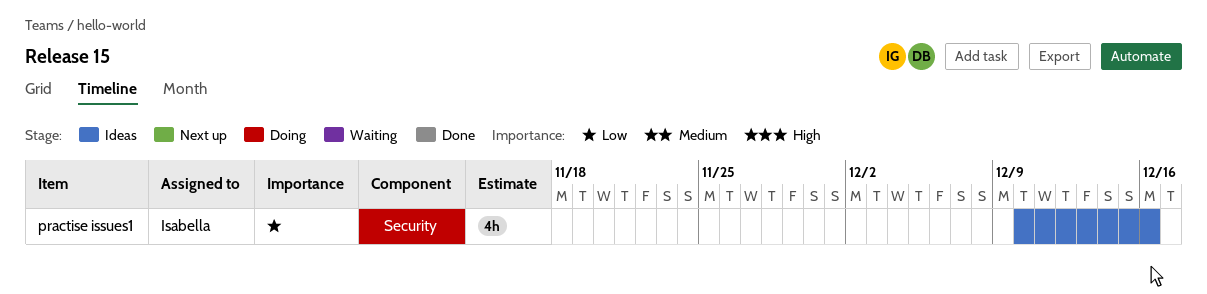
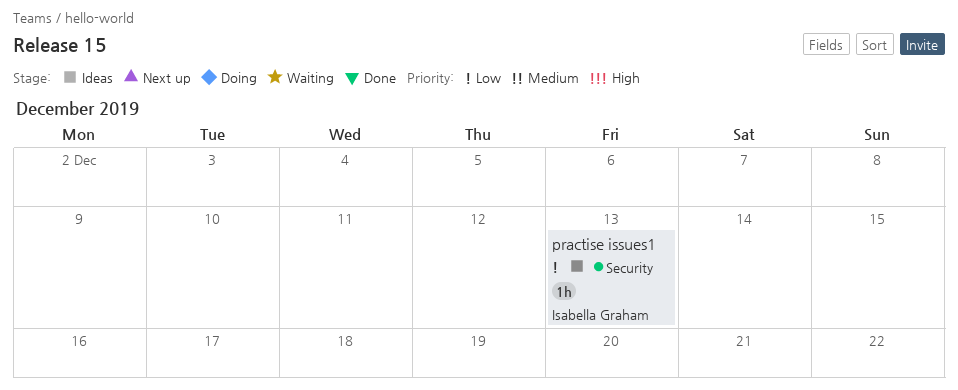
practise issues1, estimate: 4h -> 1h
practise issues1, due: Dec 16 -> Dec 13

